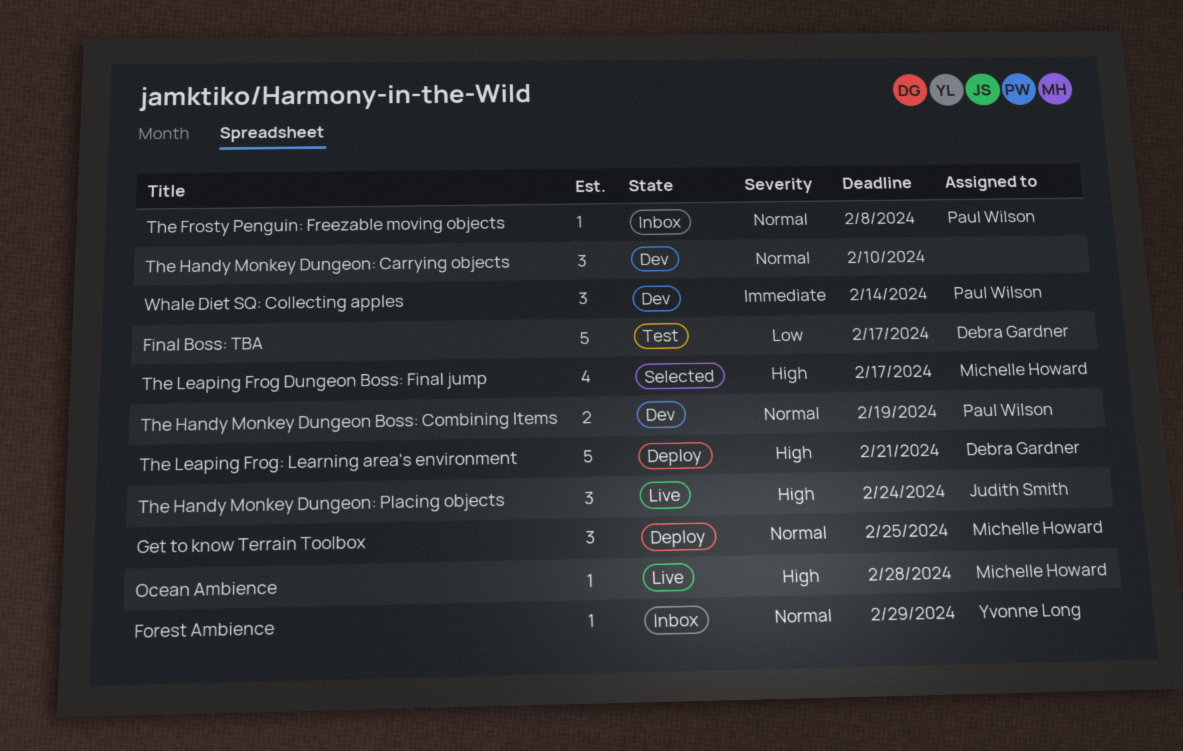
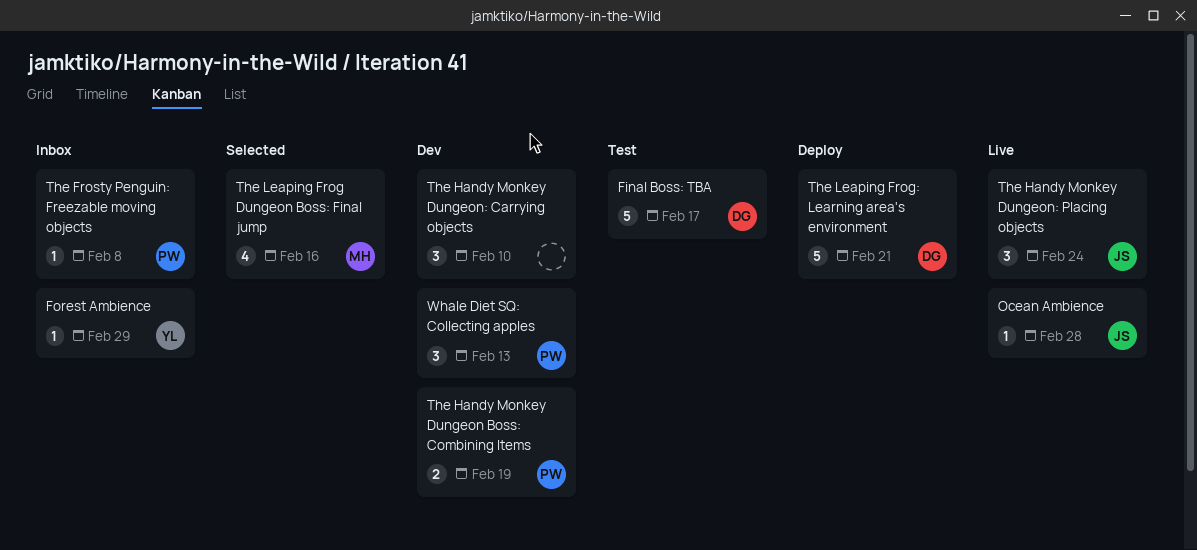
Get to know Terrain Toolbox: present -> none
Ocean Ambience, owner: Michelle Howard -> Judith Smith
The Leaping Frog Dungeon Boss: Final jump, due: Feb 17 -> Feb 16
Whale Diet SQ: Collecting apples, due: Feb 14 -> Feb 13

